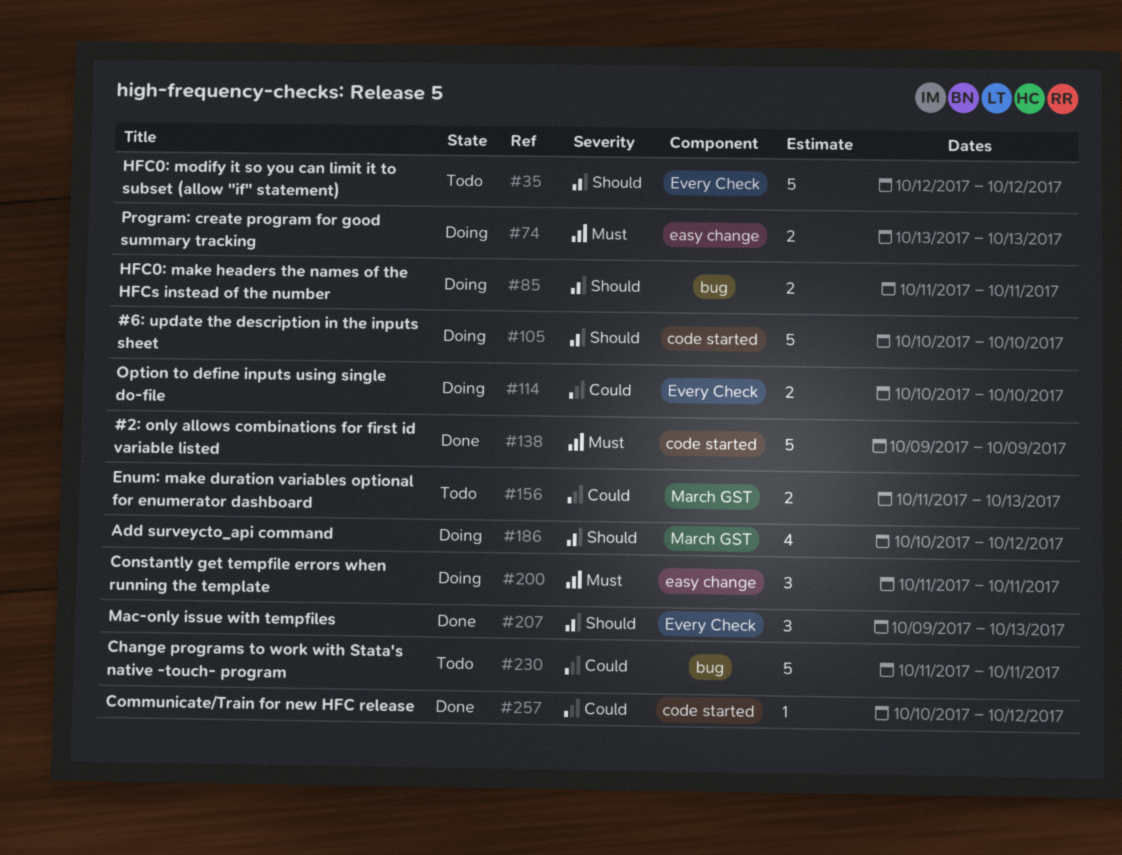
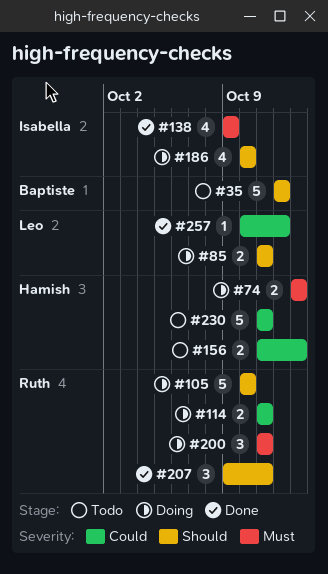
#114, start: Oct 10 -> Oct 11
#114, due: Oct 10 -> Oct 11
#138, estimate: 5 -> 4
#186, due: Oct 12 -> Oct 10
#207, due: Oct 13 -> Oct 11

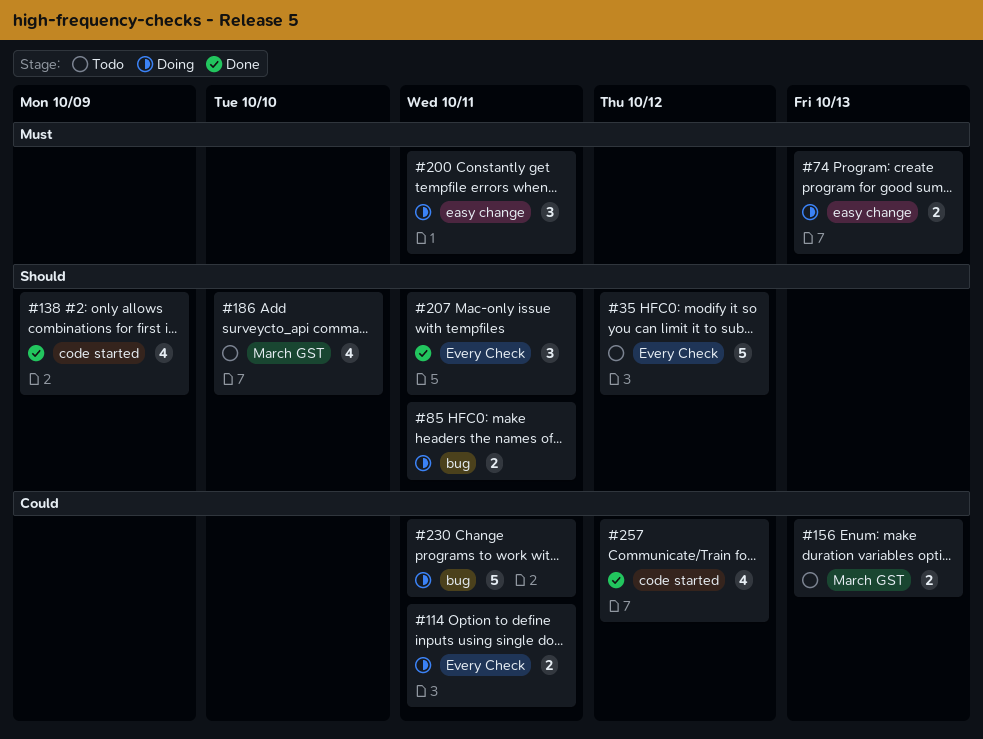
#105: present -> none
#138, priority: Must -> Should
#186, status: Doing -> Todo
#230, status: Todo -> Doing
#257, estimate: 1 -> 4

